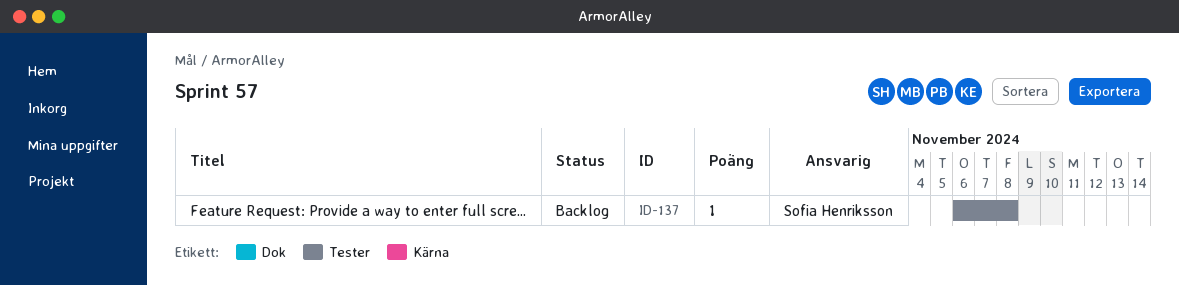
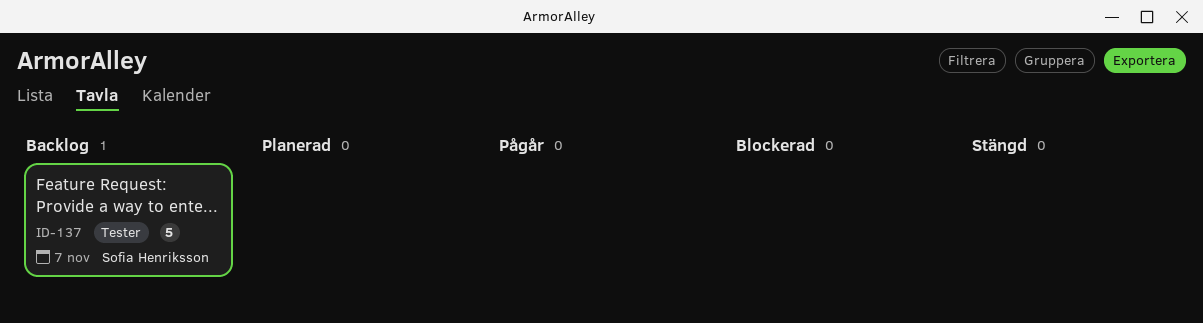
ID-137, estimate: 1 -> 5
ID-137, due: Nov 8 -> Nov 7

